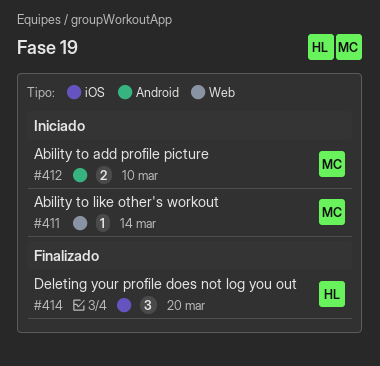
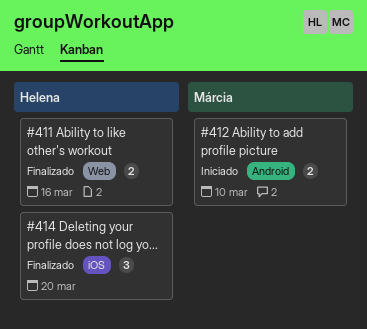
#411, status: Iniciado -> Finalizado
#411, owner: Márcia -> Helena
#411, estimate: 1 -> 2
#411, due: Mar 14 -> Mar 16

